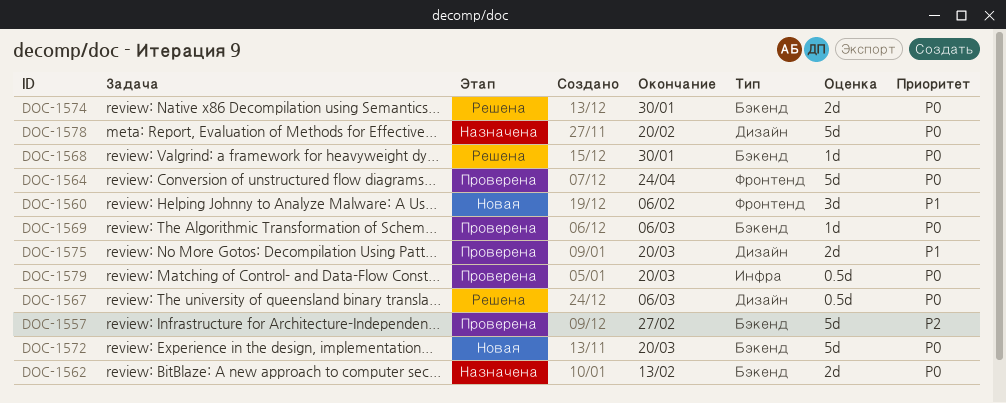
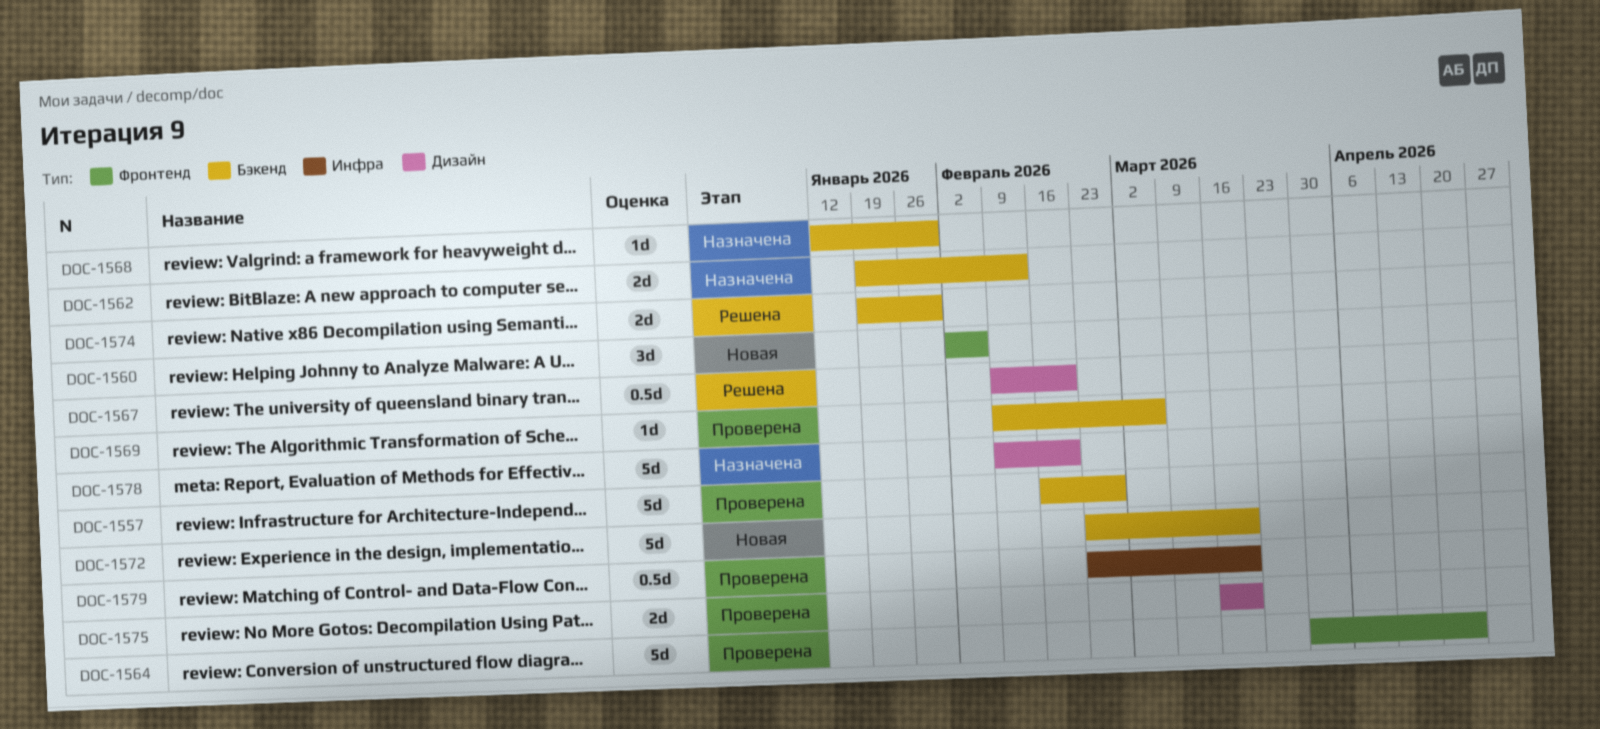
DOC-1567, due: Mar 6 -> Feb 20
DOC-1568, status: Решена -> Назначена

